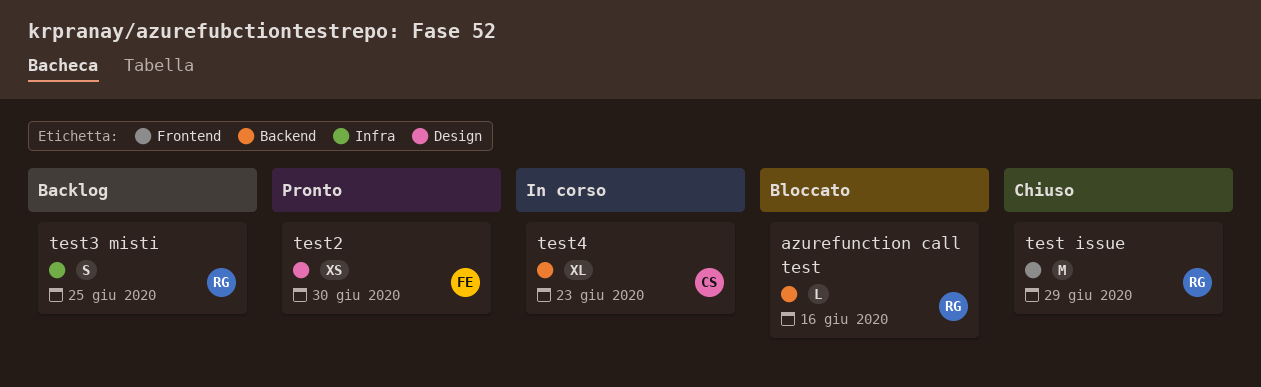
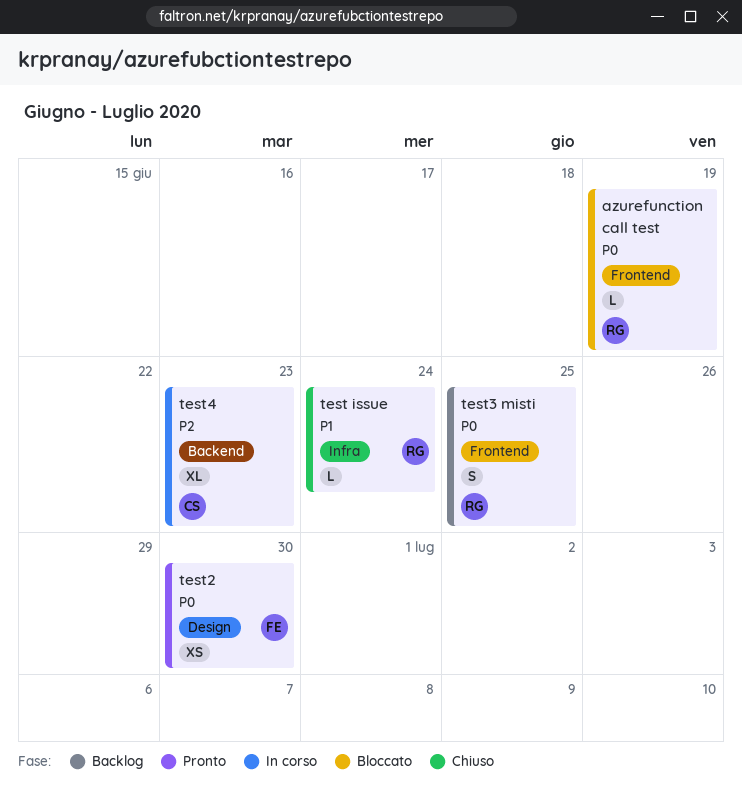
azurefunction call test, label: Backend -> Frontend
azurefunction call test, due: Jun 16 -> Jun 19
test issue, label: Frontend -> Infra
test issue, estimate: M -> L
test issue, due: Jun 29 -> Jun 24
test3 misti, label: Infra -> Frontend

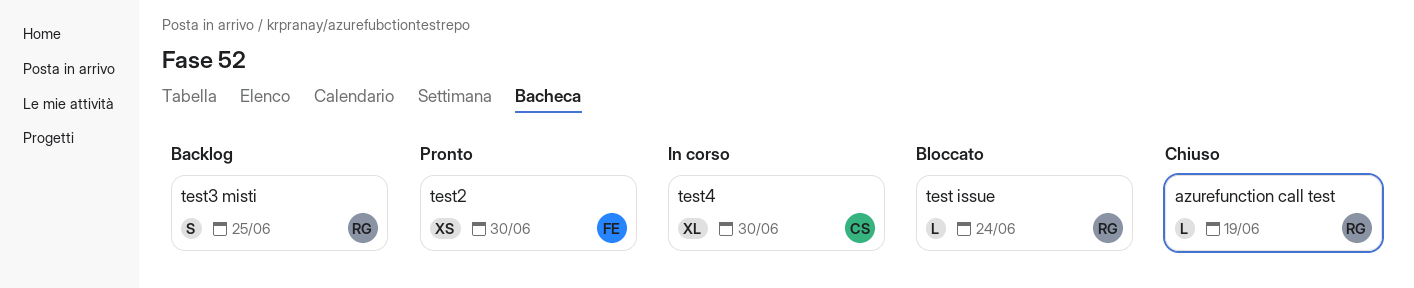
azurefunction call test, status: Bloccato -> Chiuso
test issue, status: Chiuso -> Bloccato
test4, due: Jun 23 -> Jun 30

